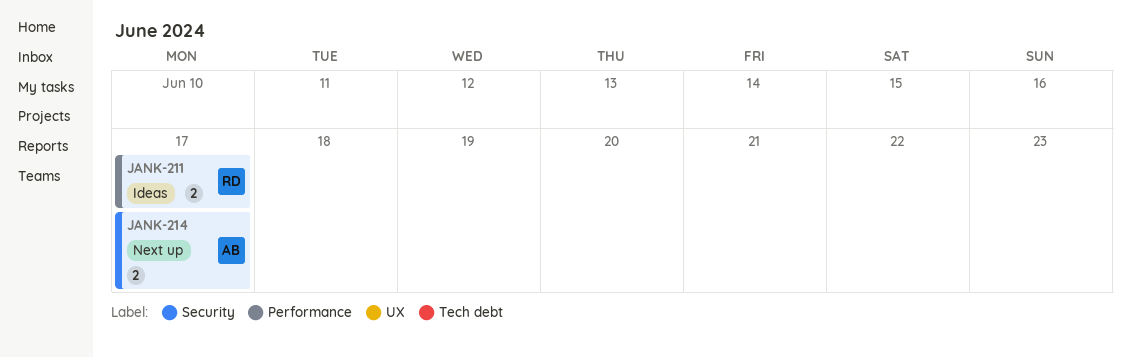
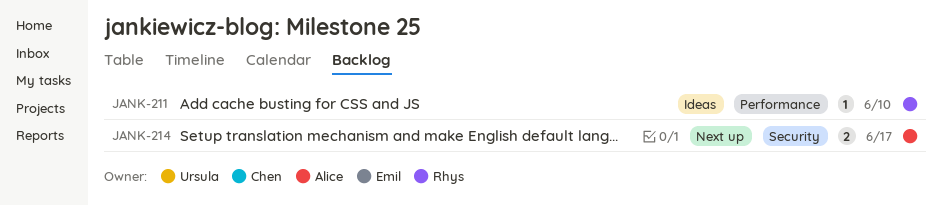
JANK-211, estimate: 2 -> 1
JANK-211, due: Jun 17 -> Jun 10

